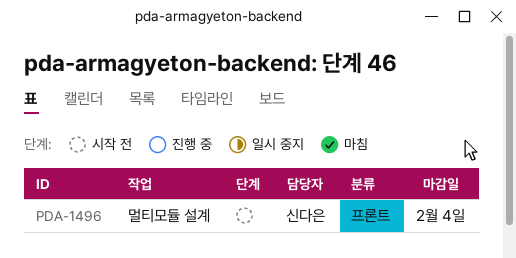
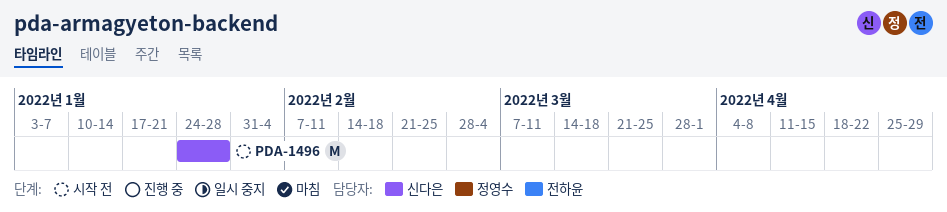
PDA-1496, due: Feb 4 -> Jan 28

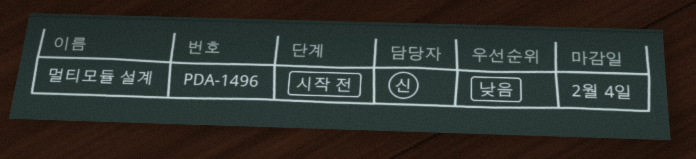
PDA-1496, due: Jan 28 -> Feb 4

